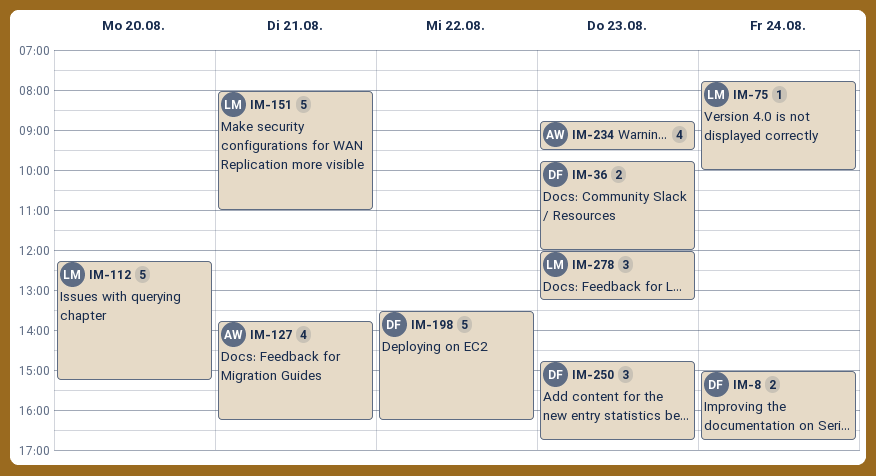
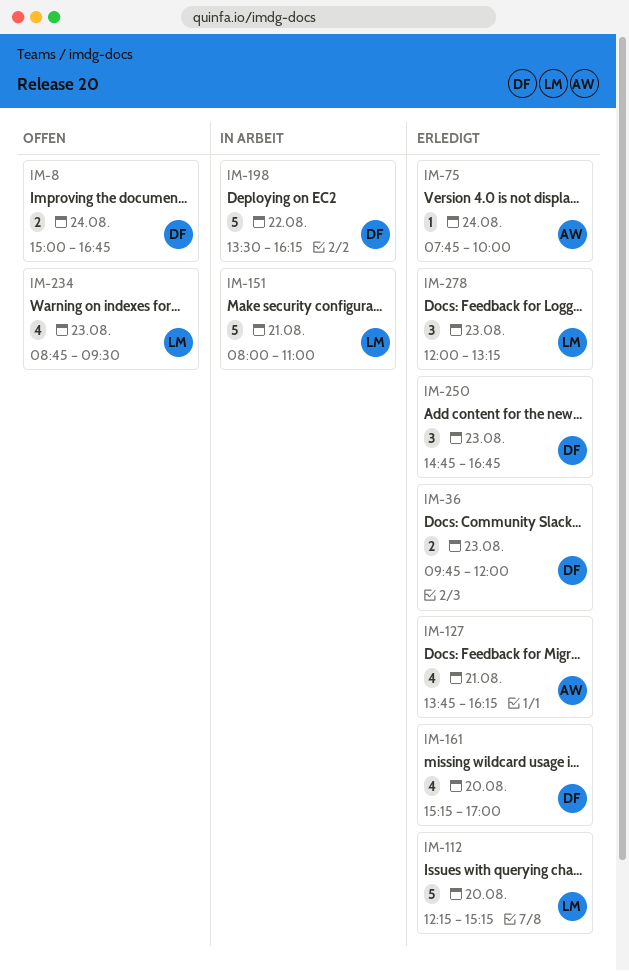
IM-75, owner: LM -> AW
IM-161: none -> present
IM-234, owner: AW -> LM

